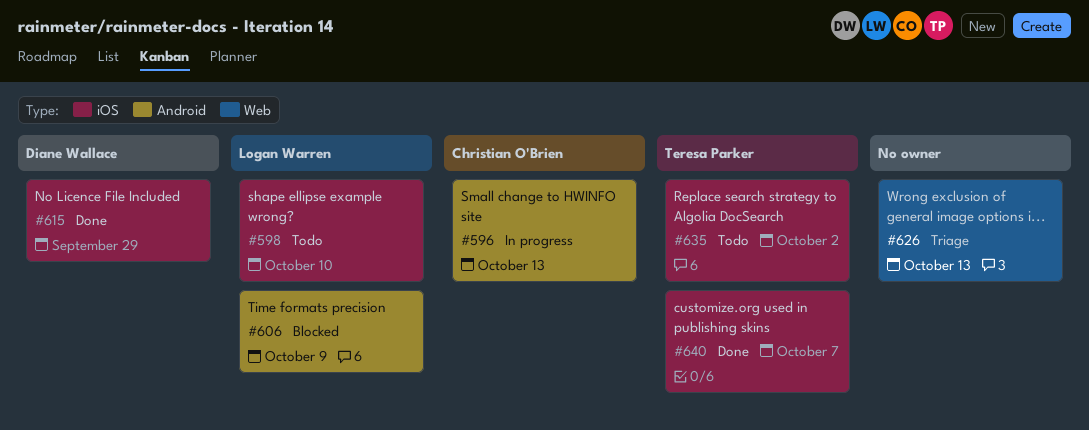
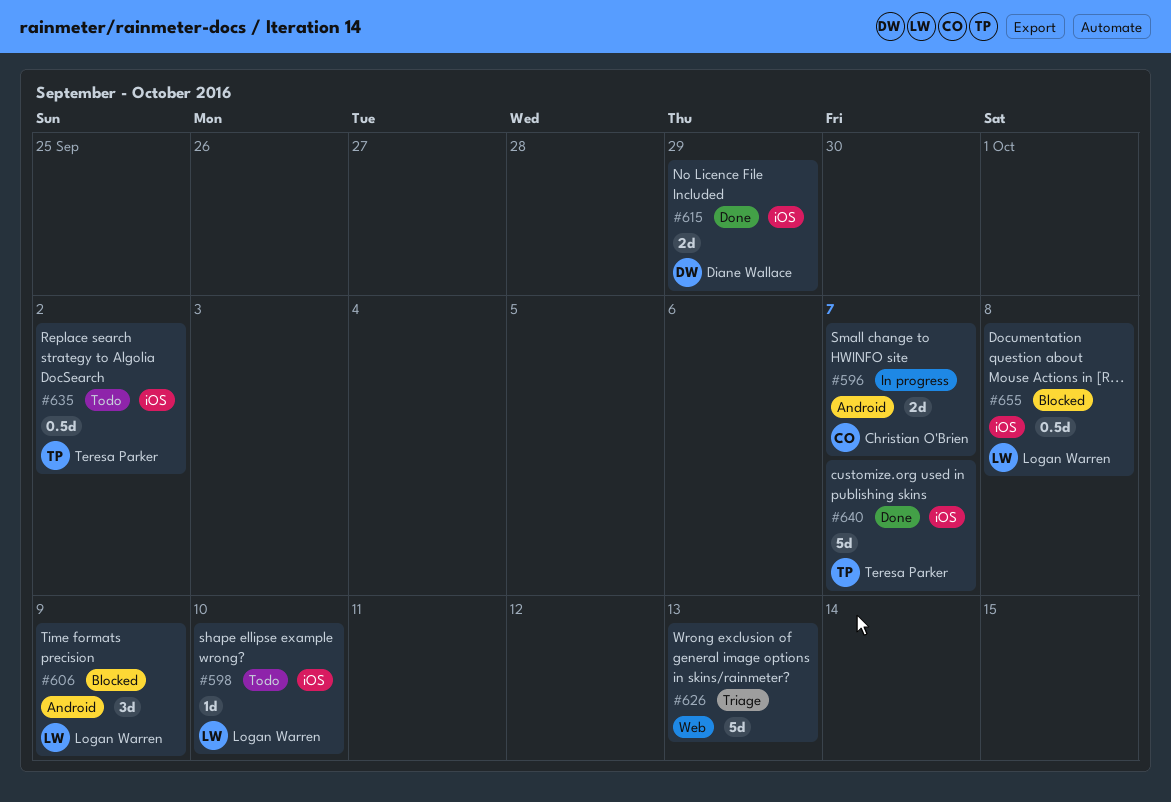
#596, due: Oct 13 -> Oct 7
#655: none -> present

